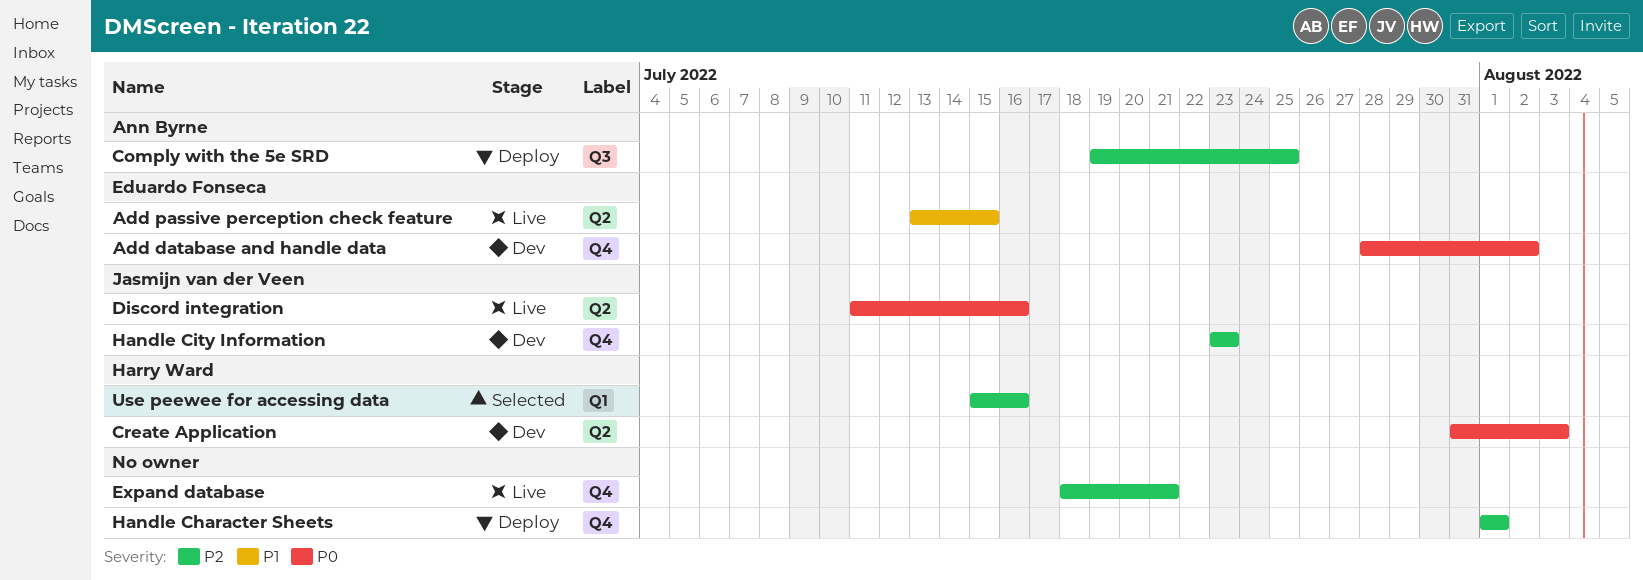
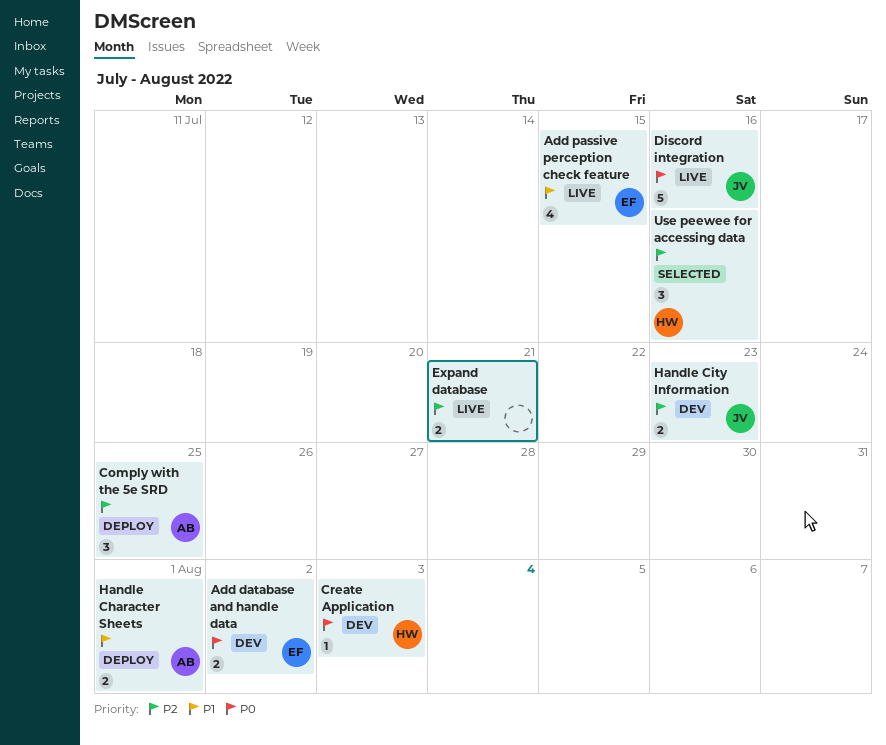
Handle Character Sheets, owner: none -> Ann Byrne
Handle Character Sheets, priority: P2 -> P1

